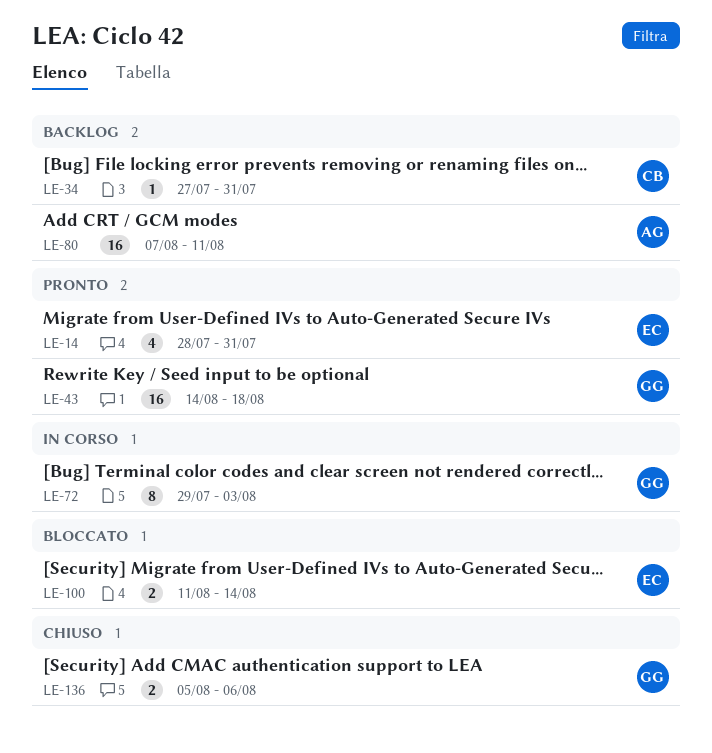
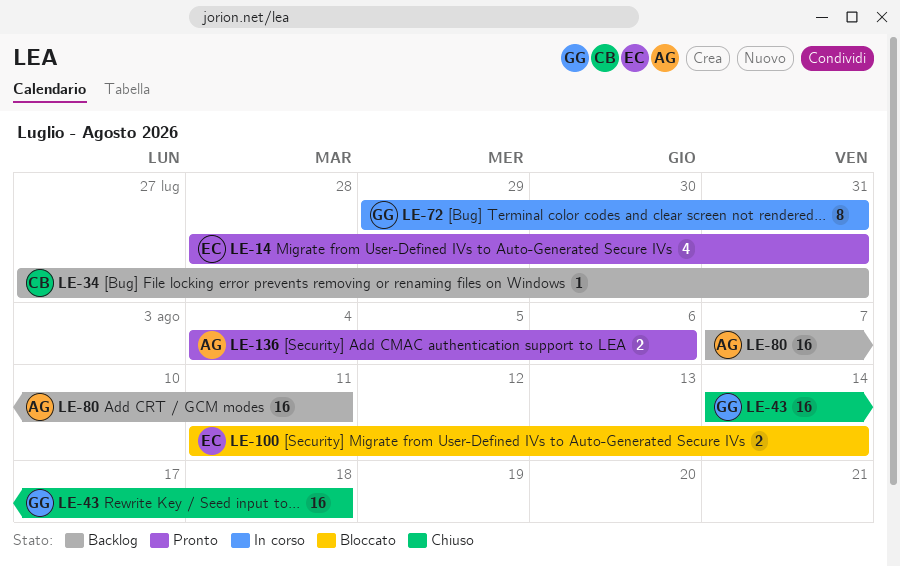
LE-43, status: Pronto -> Chiuso
LE-72, due: Aug 3 -> Jul 31
LE-136, status: Chiuso -> Pronto
LE-136, owner: GG -> AG
LE-136, start: Aug 5 -> Aug 4

